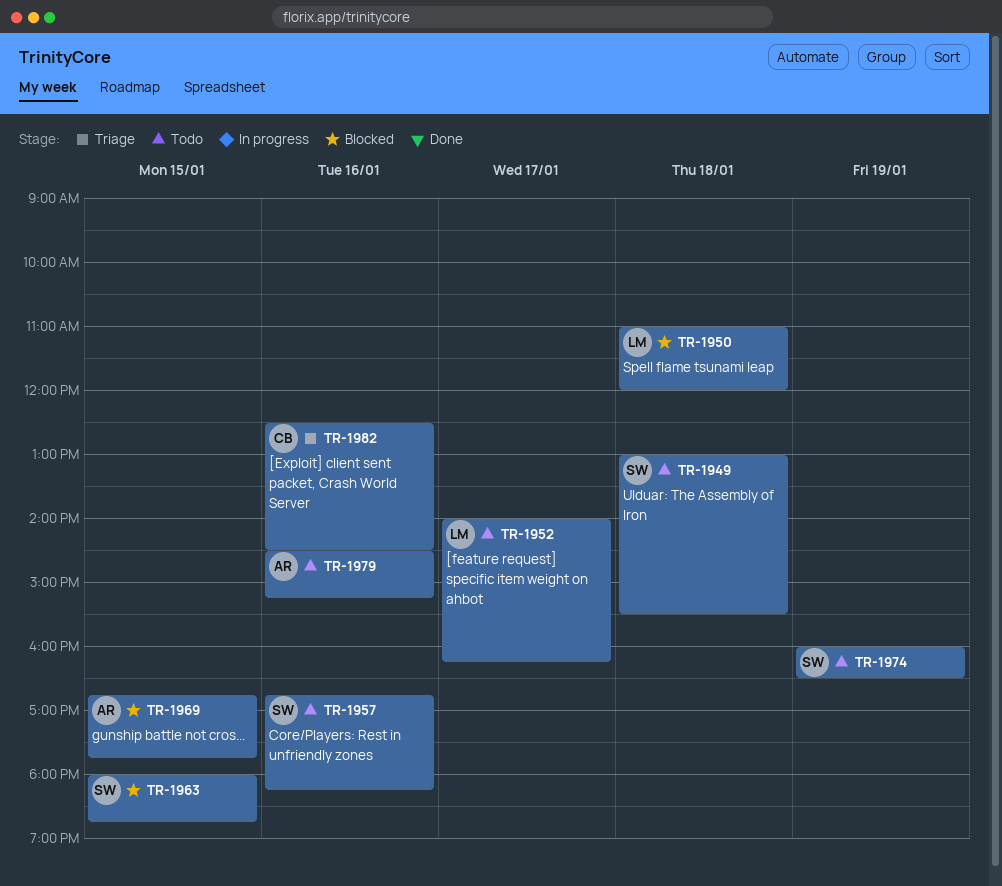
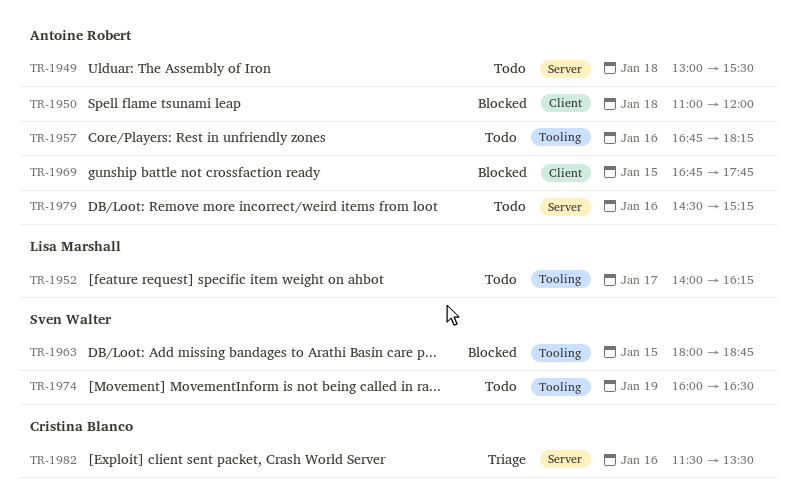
TR-1949, owner: Sven Walter -> Antoine Robert
TR-1950, owner: Lisa Marshall -> Antoine Robert
TR-1957, owner: Sven Walter -> Antoine Robert
TR-1982, begins: 12:30 -> 11:30
TR-1982, ends: 14:30 -> 13:30

